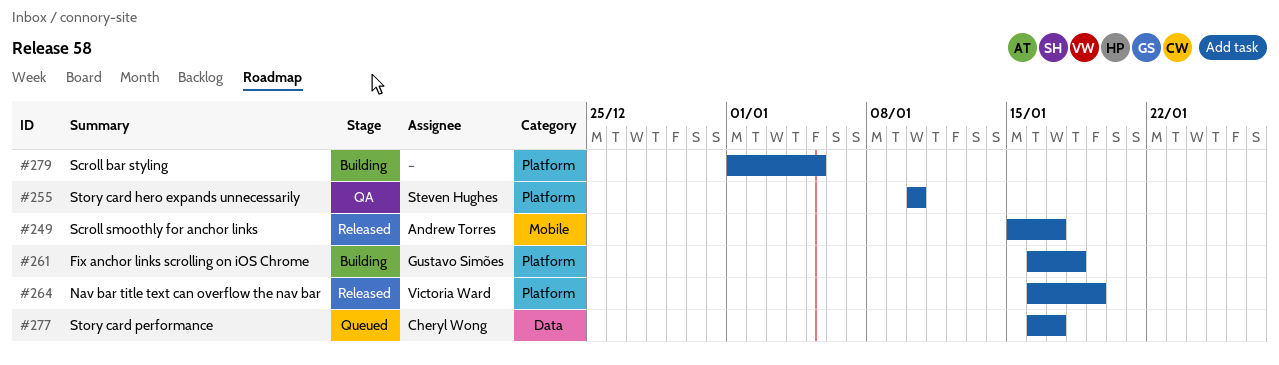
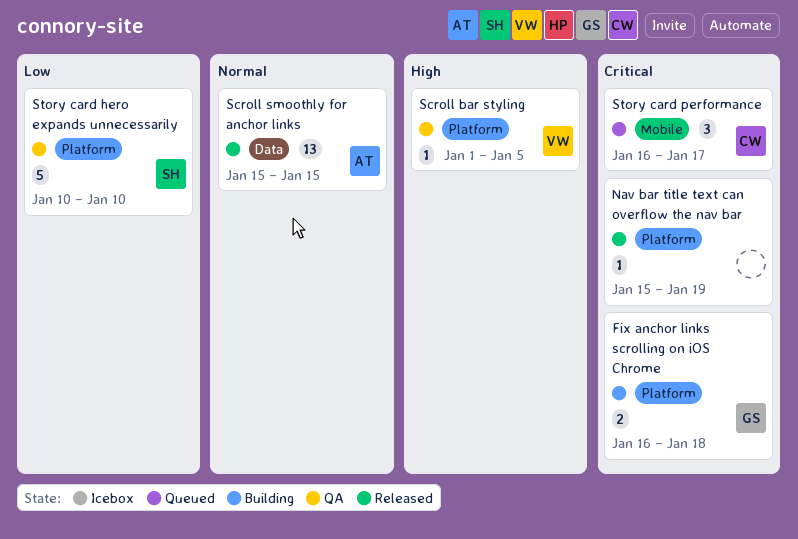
Nav bar title text can overflow the nav bar, owner: Victoria Ward -> none
Nav bar title text can overflow the nav bar, start: Jan 16 -> Jan 15
Scroll bar styling, status: Building -> QA
Scroll bar styling, owner: none -> Victoria Ward
Scroll smoothly for anchor links, label: Mobile -> Data
Scroll smoothly for anchor links, due: Jan 17 -> Jan 15
Story card performance, label: Data -> Mobile

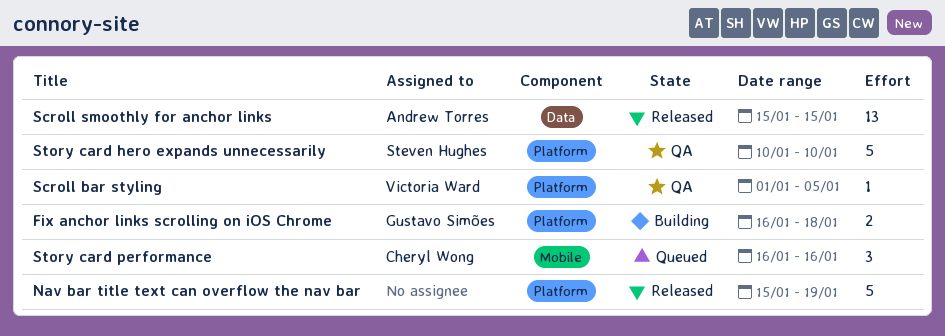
Nav bar title text can overflow the nav bar, estimate: 1 -> 5
Story card performance, due: Jan 17 -> Jan 16

